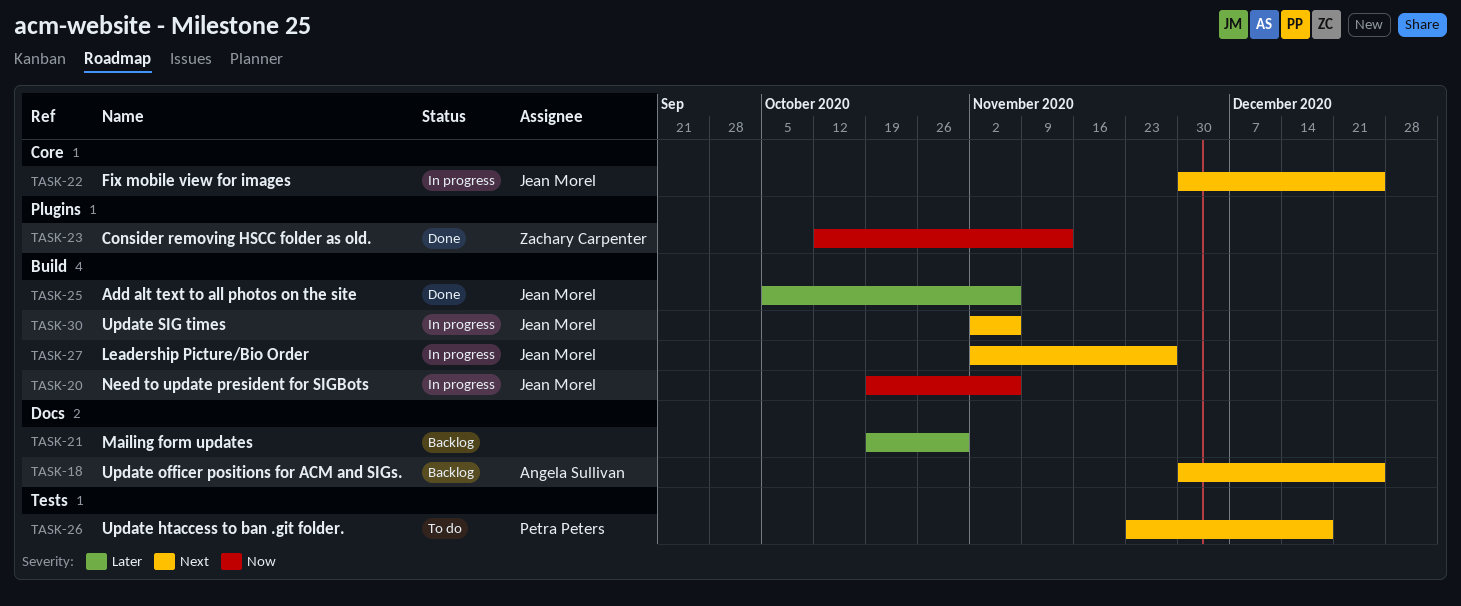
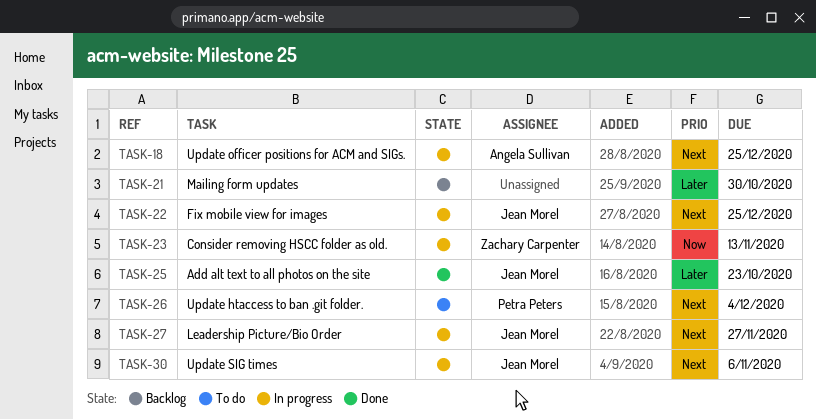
TASK-18, status: Backlog -> In progress
TASK-20: present -> none
TASK-23, status: Done -> In progress
TASK-25, due: Nov 6 -> Oct 23
TASK-26, due: Dec 18 -> Dec 4

